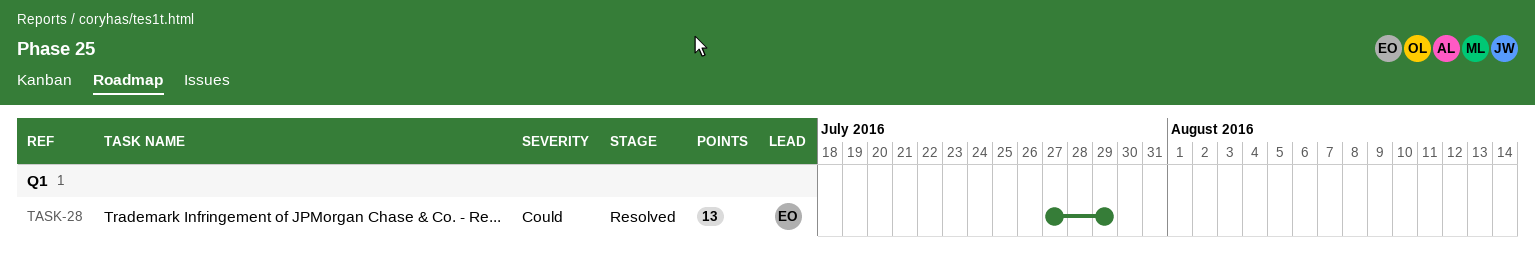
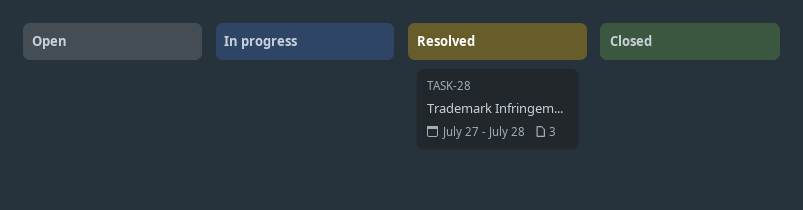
TASK-28, due: Jul 29 -> Jul 28

